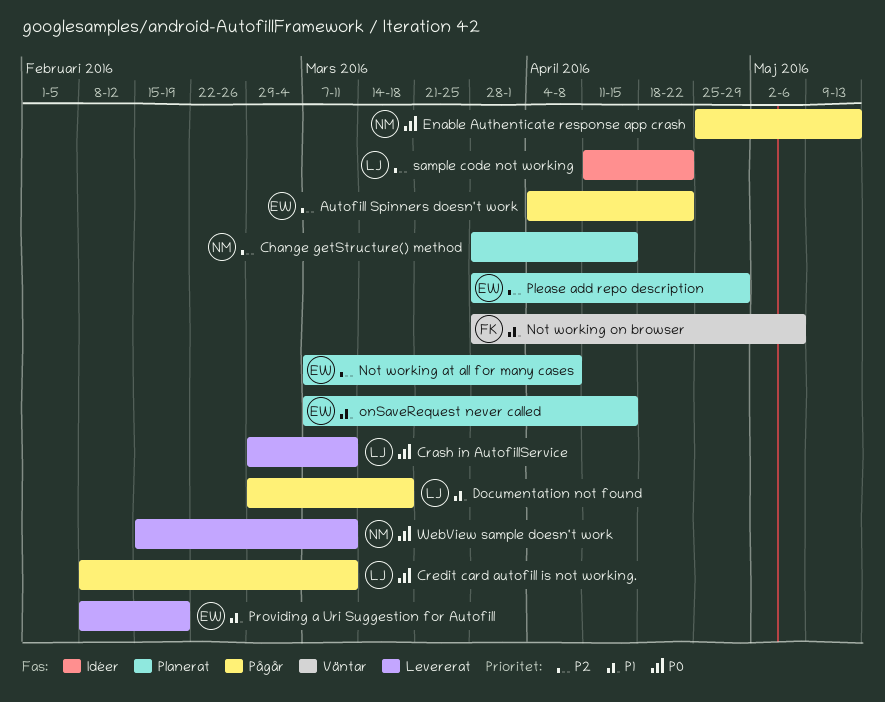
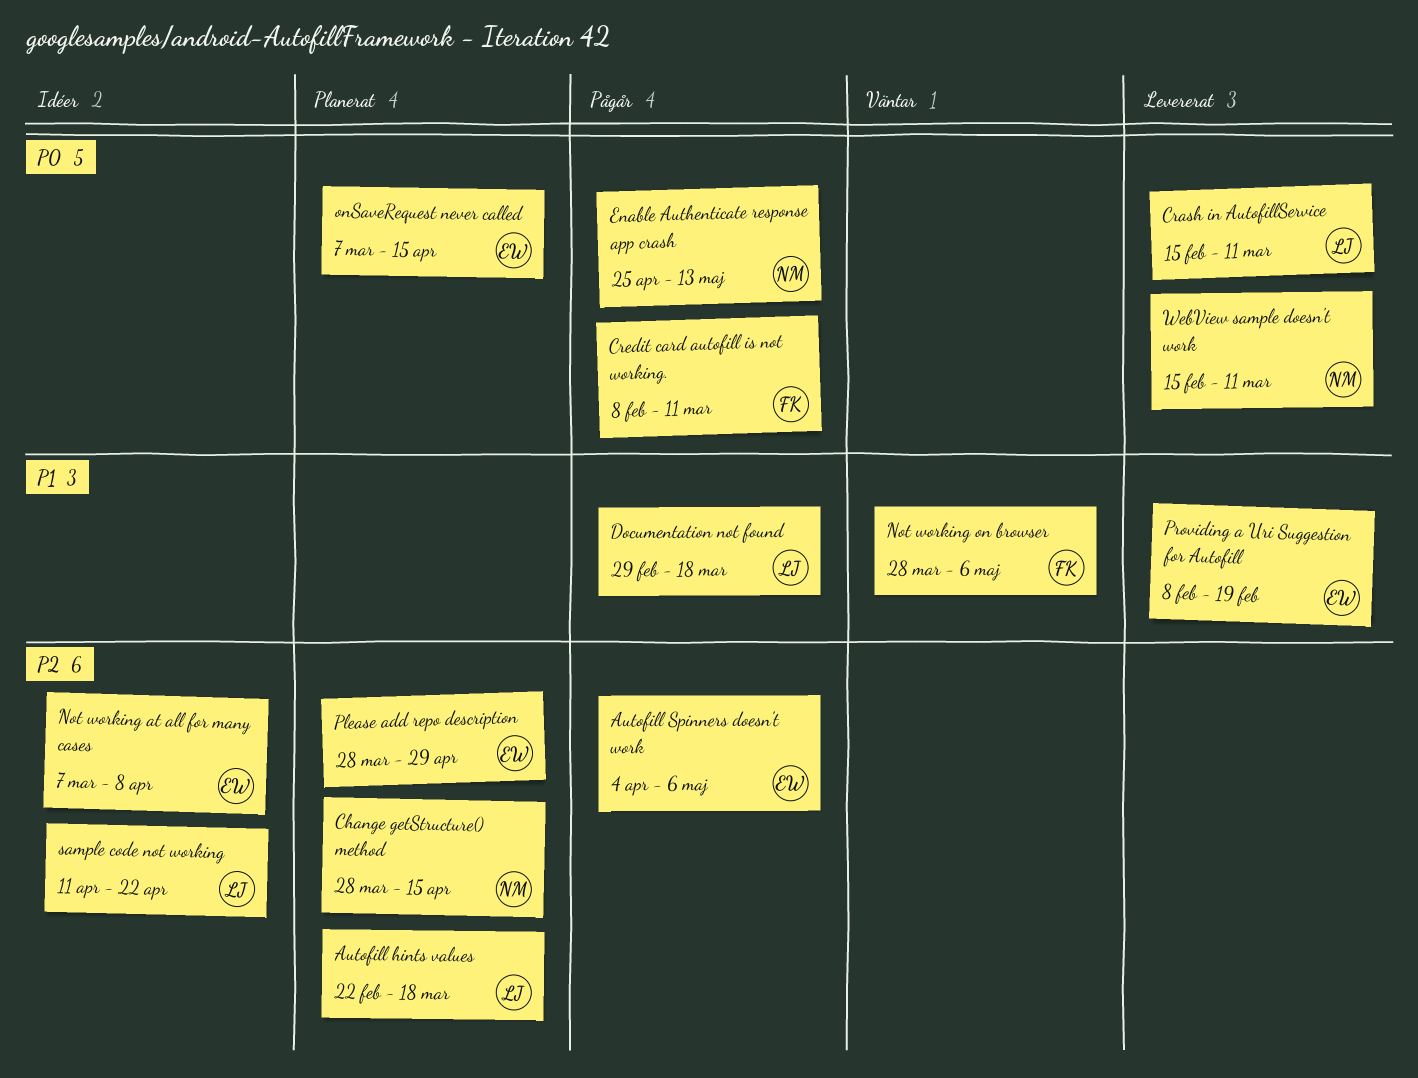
Autofill hints values: none -> present
Autofill Spinners doesn't work, due: Apr 22 -> May 6
Crash in AutofillService, start: Feb 29 -> Feb 15
Credit card autofill is not working., owner: LJ -> FK
Not working at all for many cases, status: Planerat -> Idéer
onSaveRequest never called, priority: P1 -> P0

